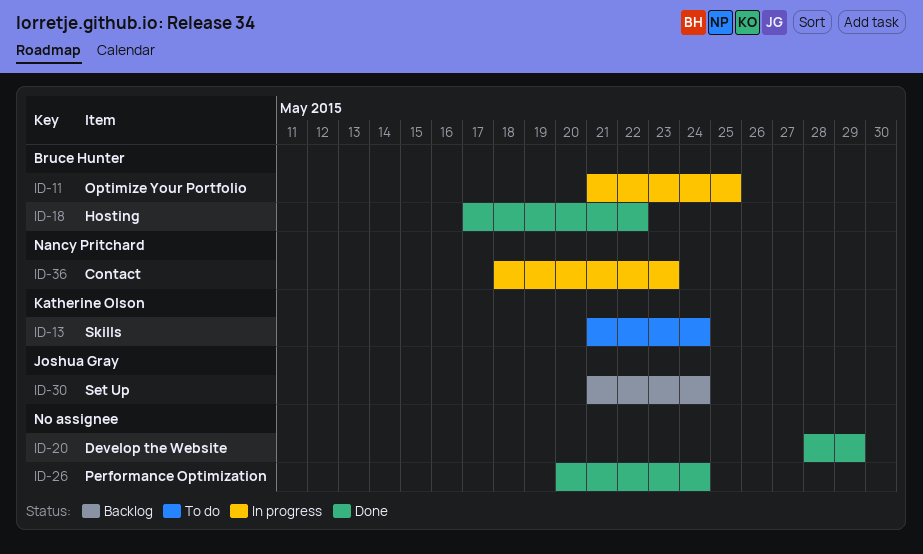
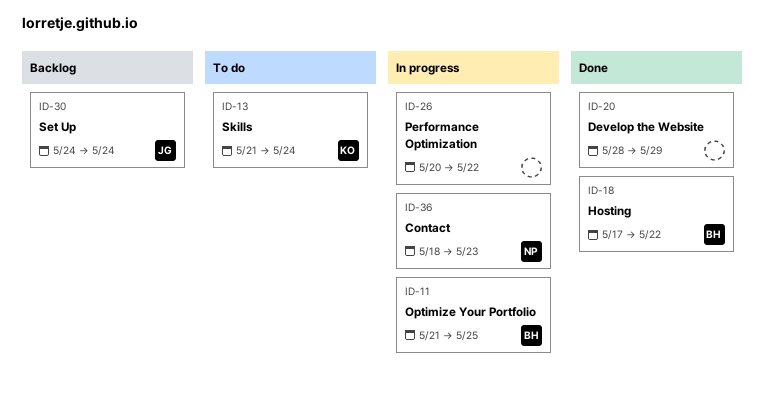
ID-26, status: Done -> In progress
ID-26, due: May 24 -> May 22
ID-30, start: May 21 -> May 24

